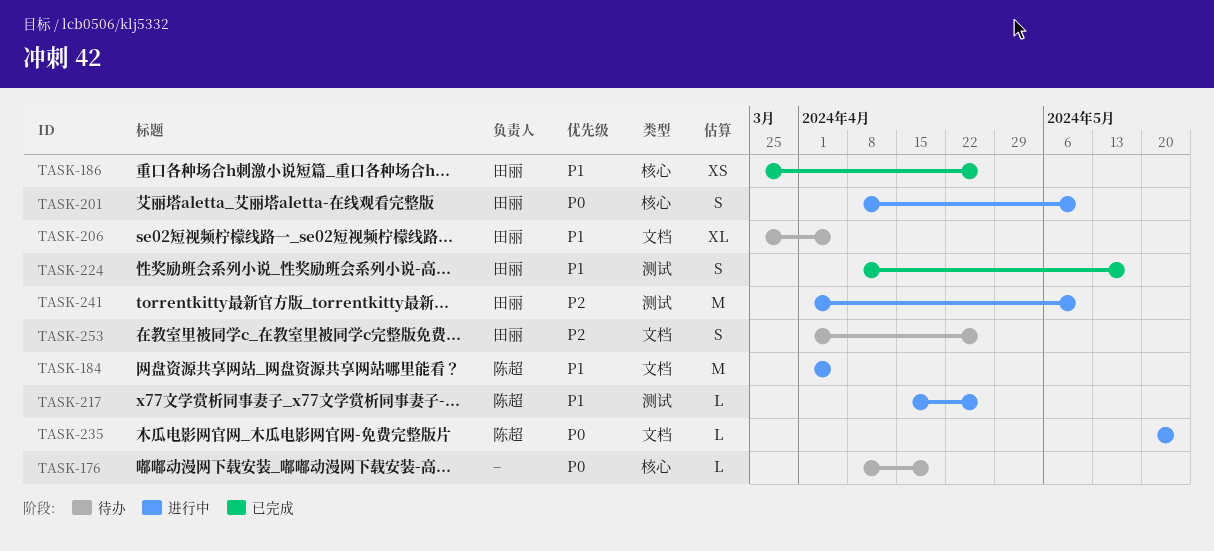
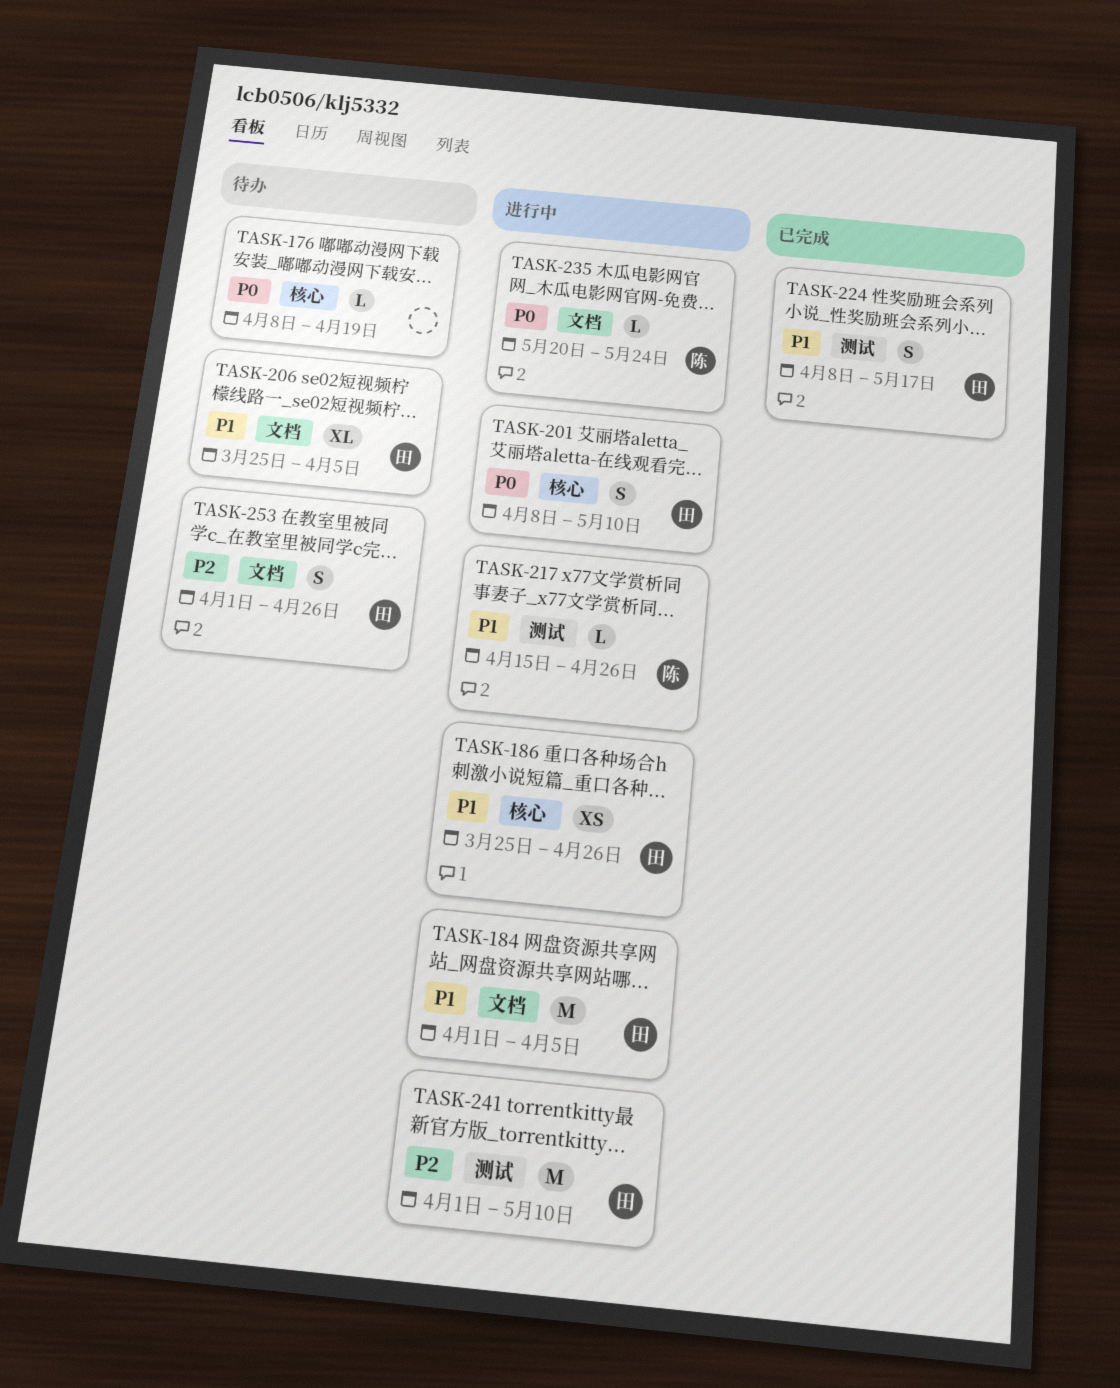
TASK-184, owner: 陈超 -> 田丽
TASK-186, status: 已完成 -> 进行中

